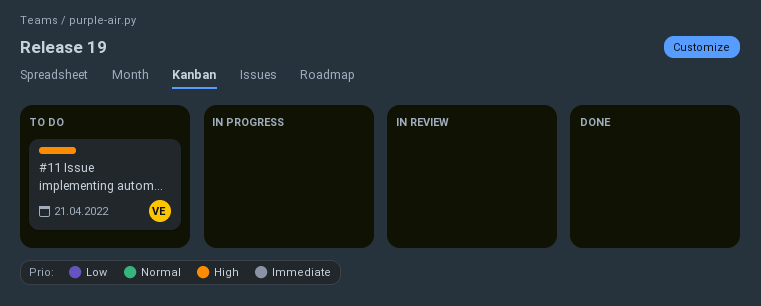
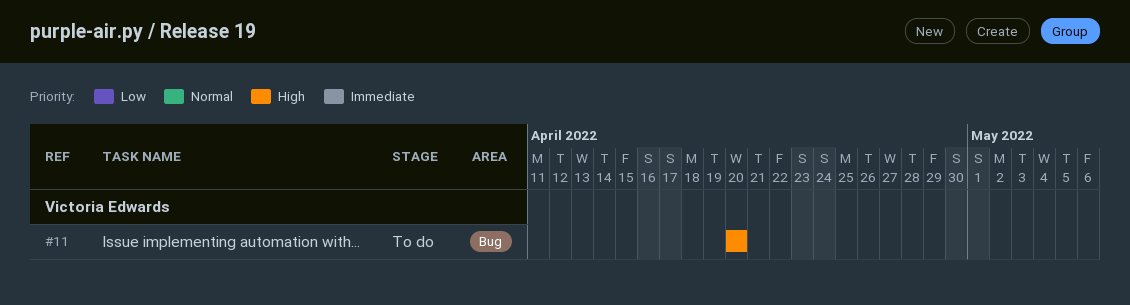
#11, due: Apr 21 -> Apr 20

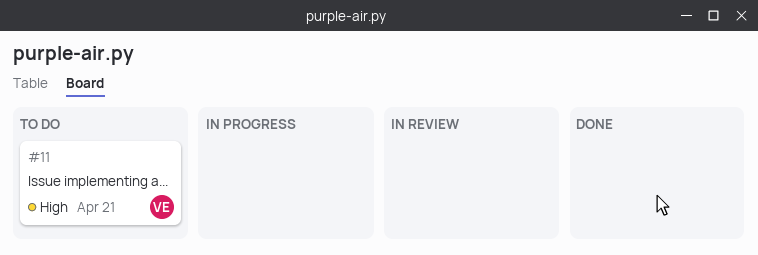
#11, due: Apr 20 -> Apr 21

